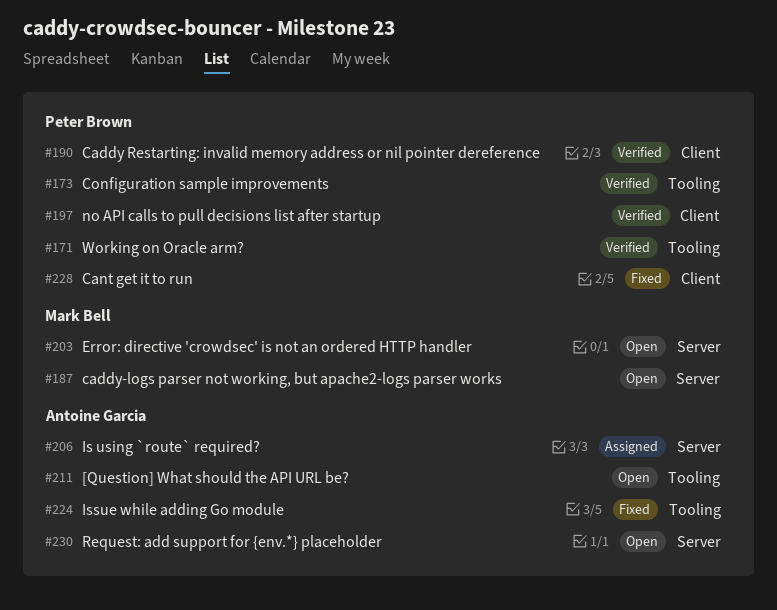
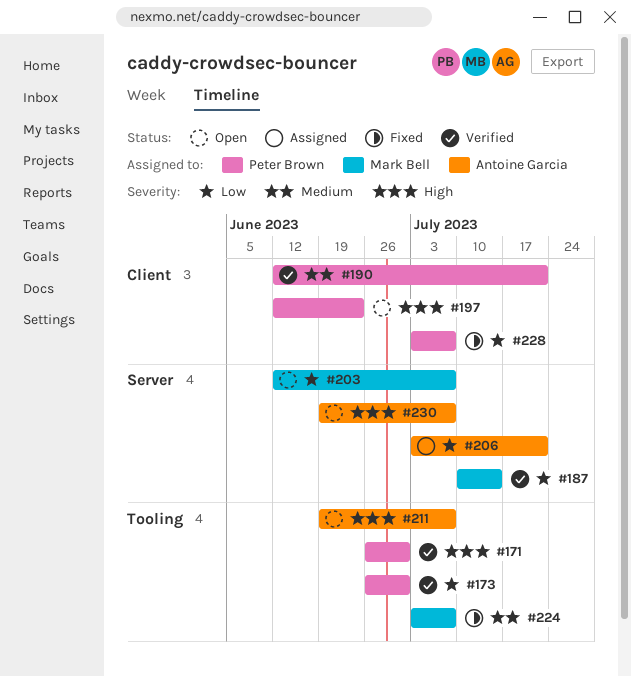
#187, status: Open -> Verified
#197, status: Verified -> Open
#224, owner: Antoine Garcia -> Mark Bell

